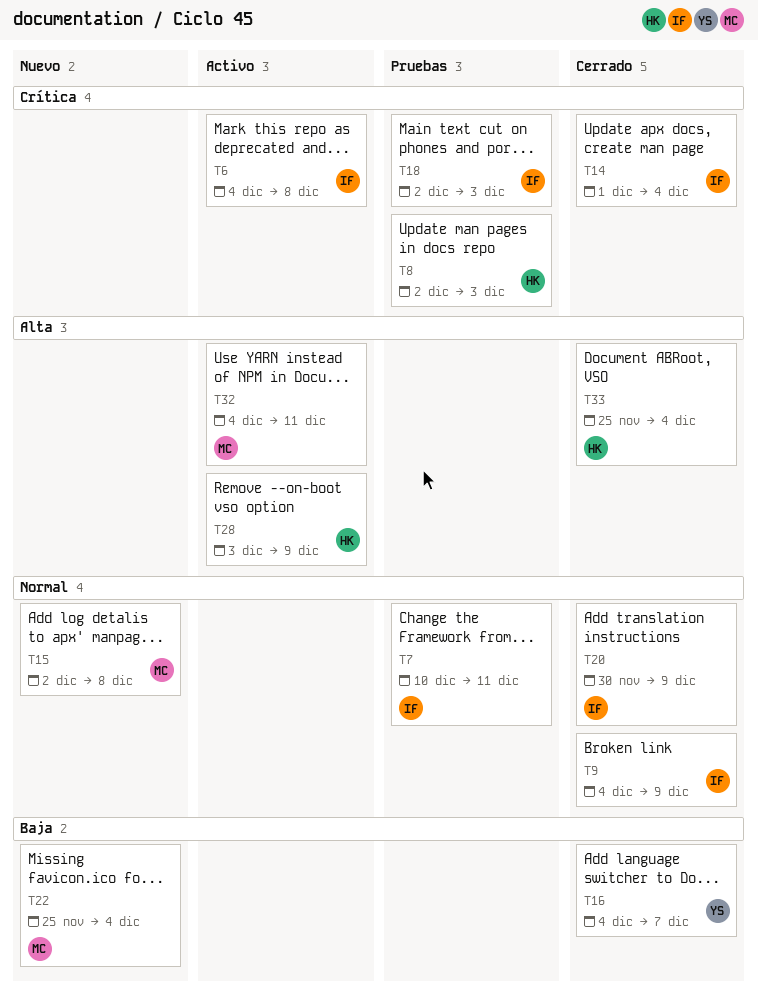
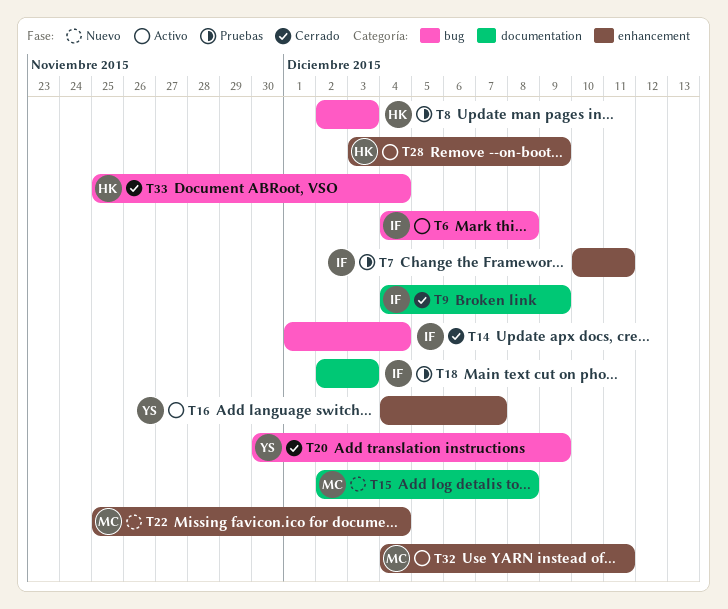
T16, status: Cerrado -> Activo
T20, owner: IF -> YS

